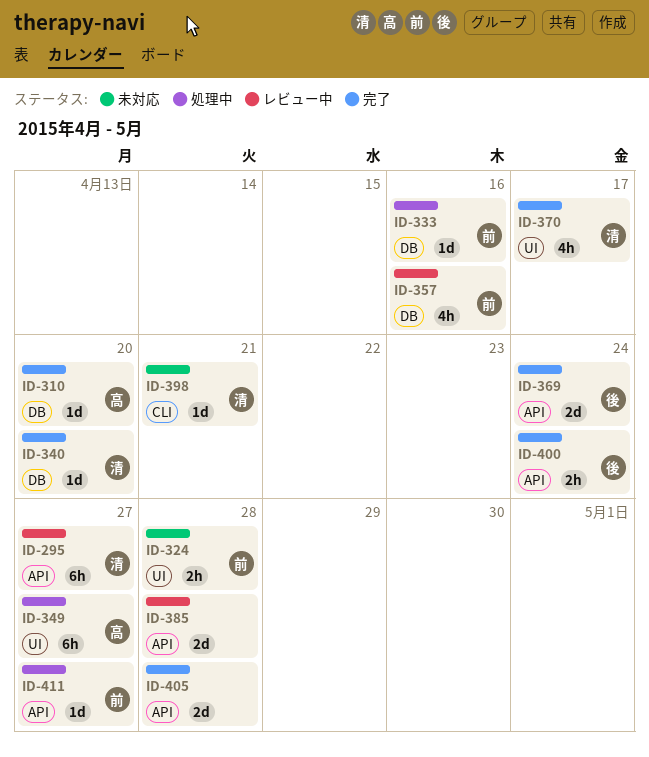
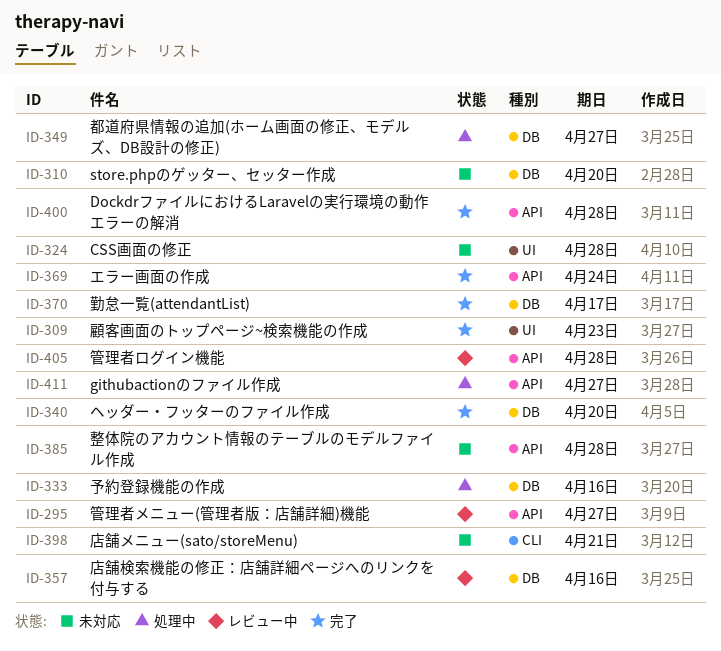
ID-309: none -> present
ID-310, status: 完了 -> 未対応
ID-349, label: UI -> DB
ID-370, label: UI -> DB
ID-385, status: レビュー中 -> 未対応
ID-400, due: Apr 24 -> Apr 28
ID-405, status: 完了 -> レビュー中

